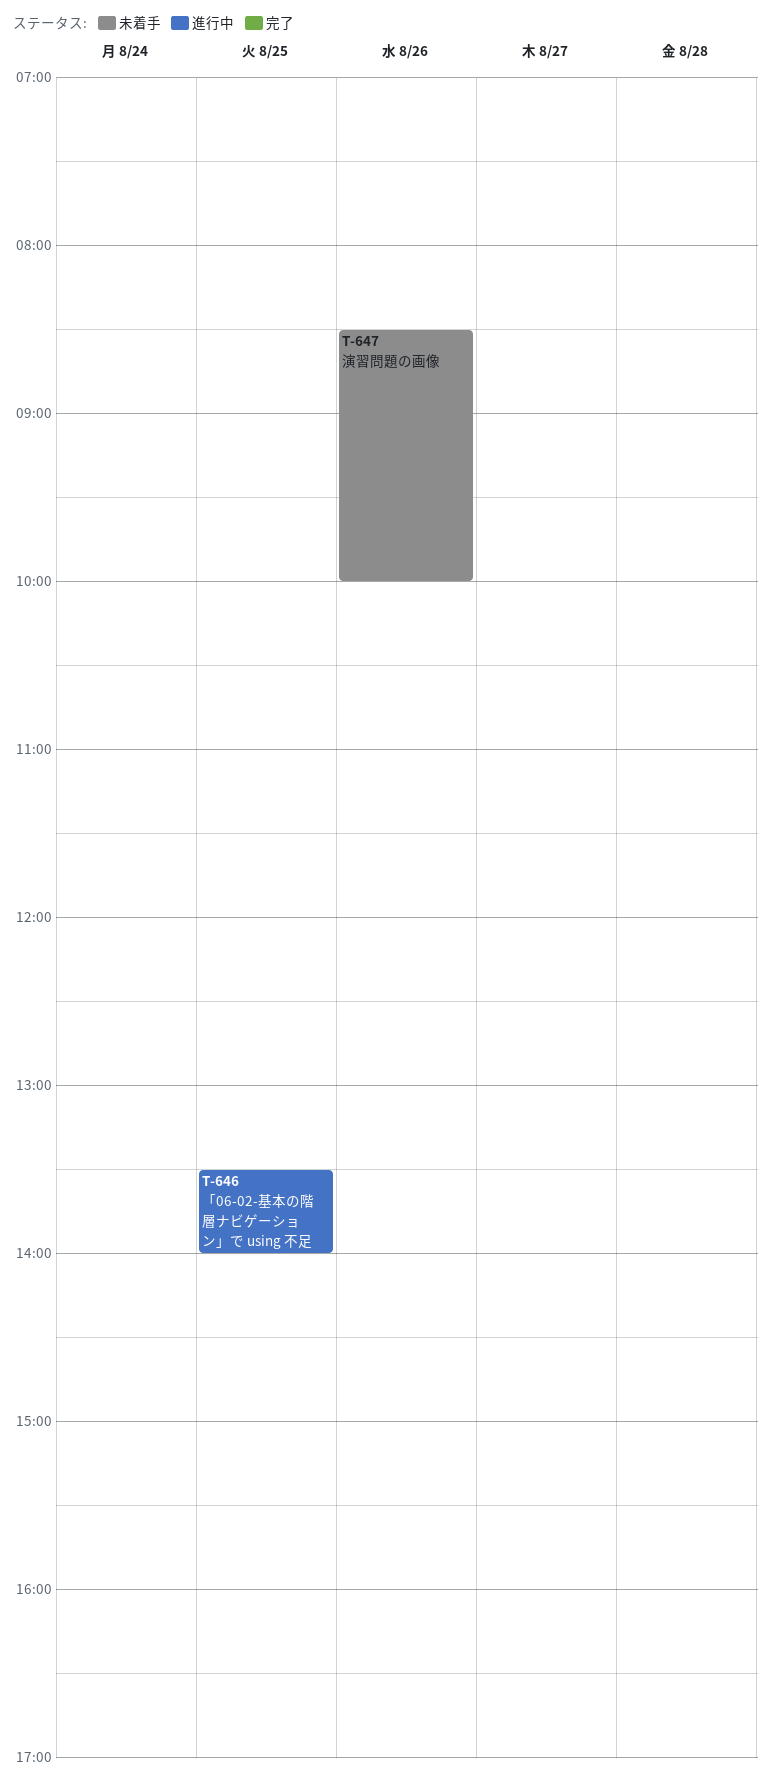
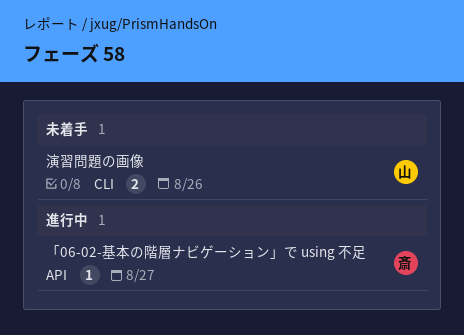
「06-02-基本の階層ナビゲーション」で using 不足, day: Aug 25 -> Aug 27

